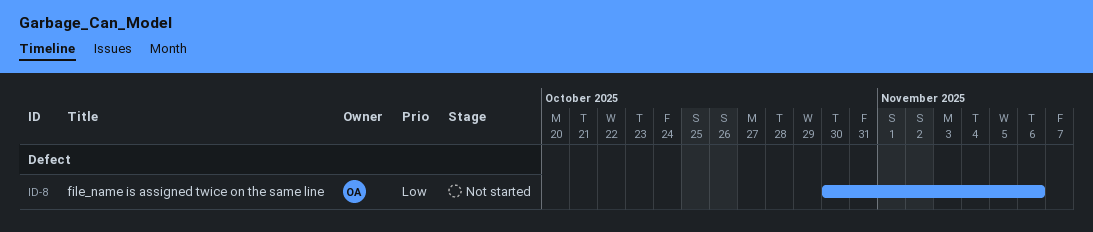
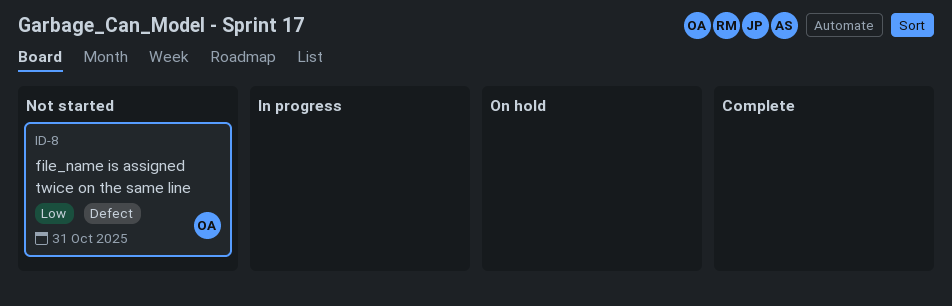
ID-8, due: Nov 6 -> Oct 31

